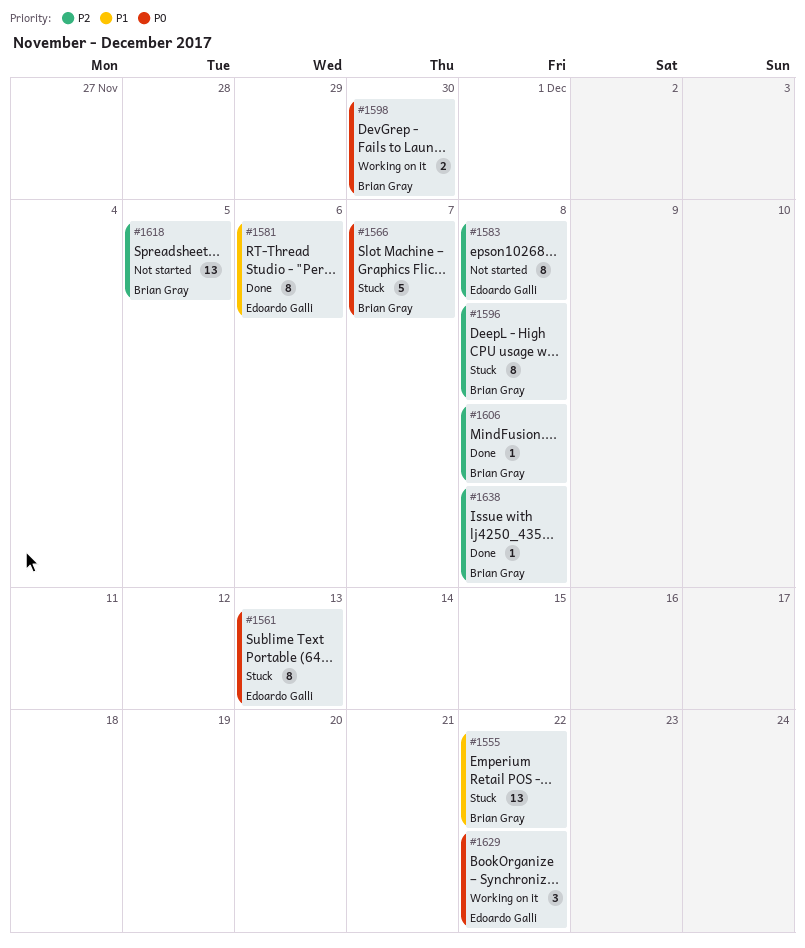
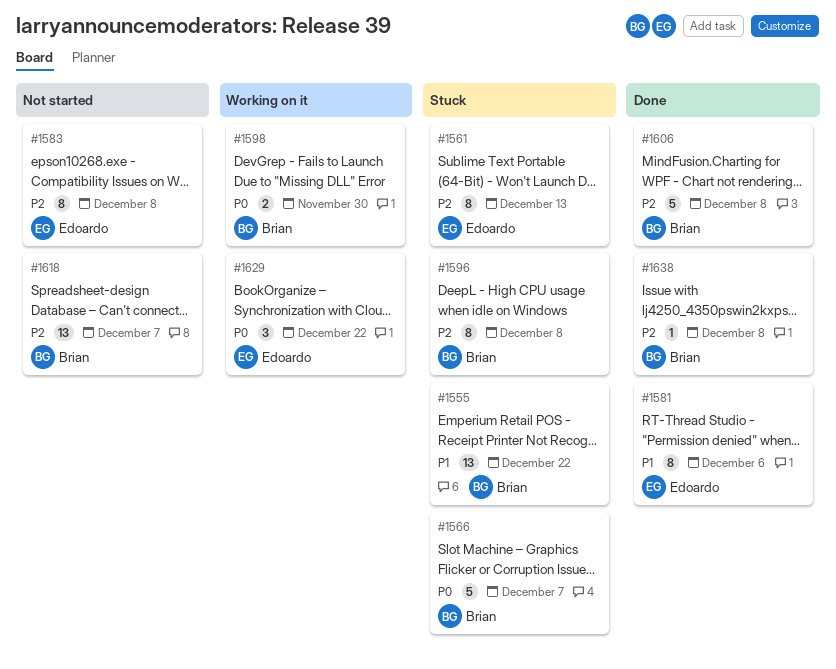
#1561, priority: P0 -> P2
#1606, estimate: 1 -> 5
#1618, due: Dec 5 -> Dec 7

